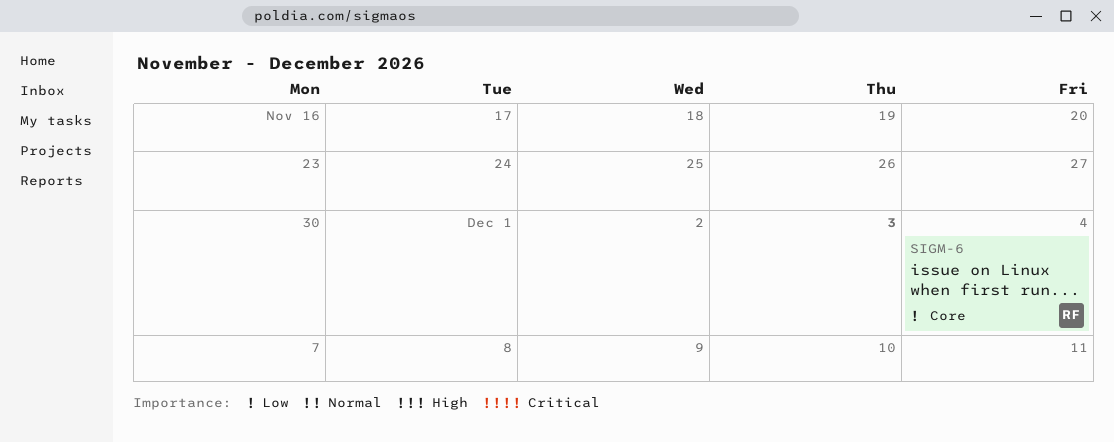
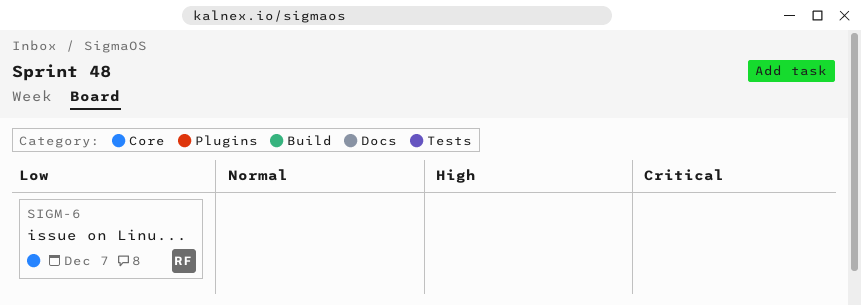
SIGM-6, due: Dec 4 -> Dec 7

